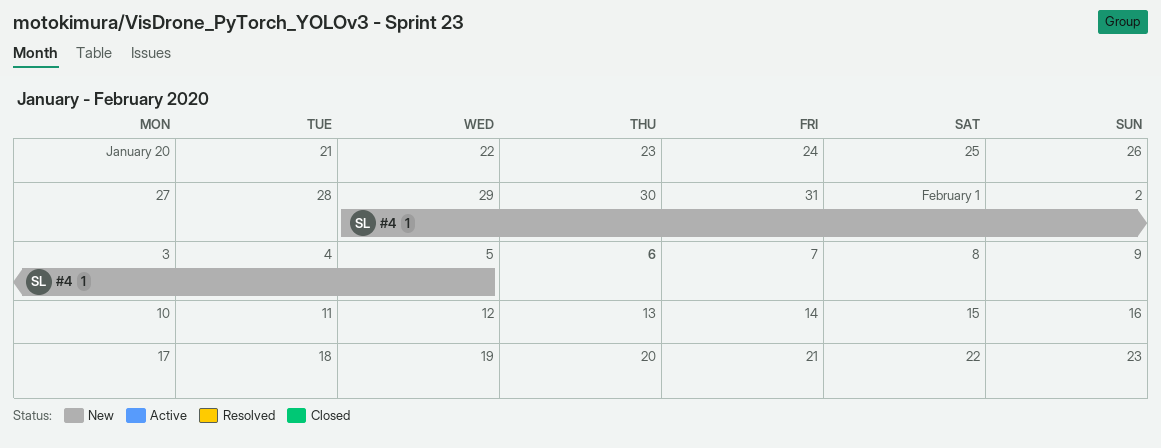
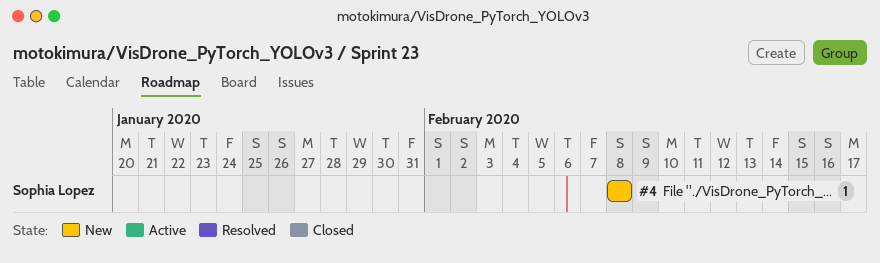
#4, start: Jan 29 -> Feb 8
#4, due: Feb 5 -> Feb 8

